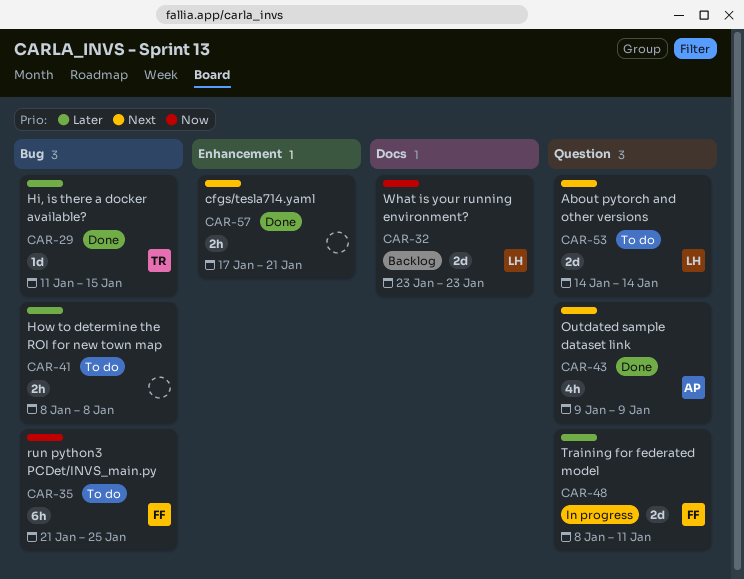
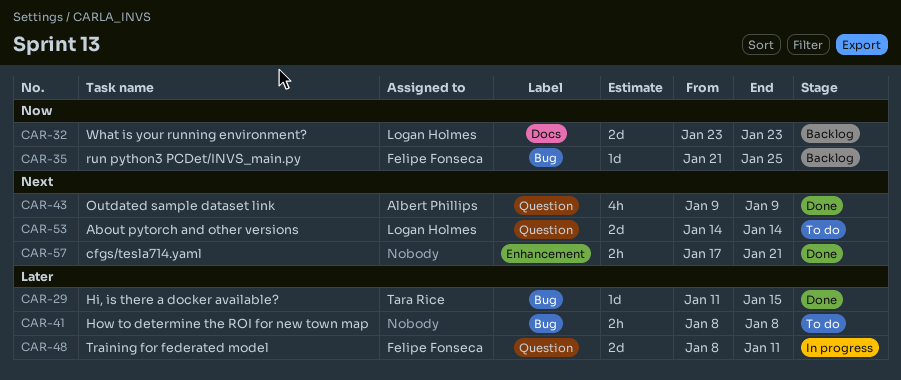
CAR-35, status: To do -> Backlog
CAR-35, estimate: 6h -> 1d

